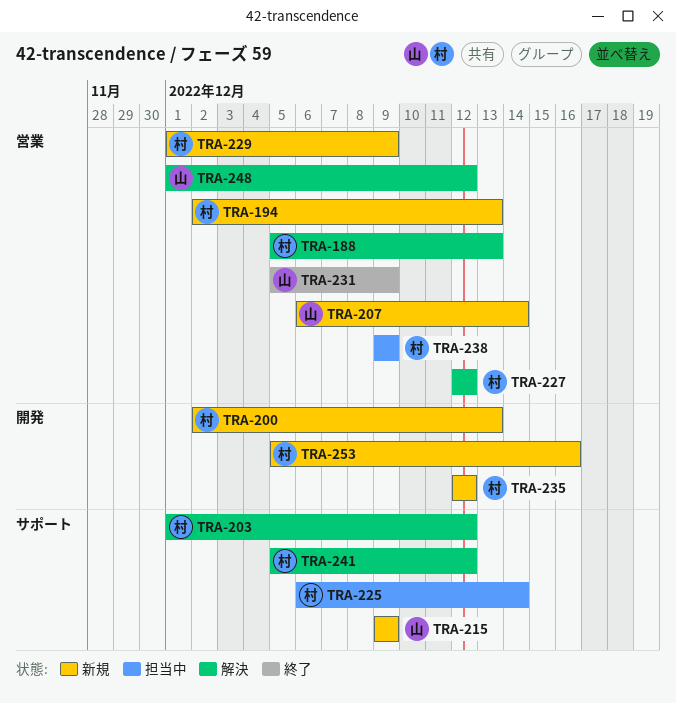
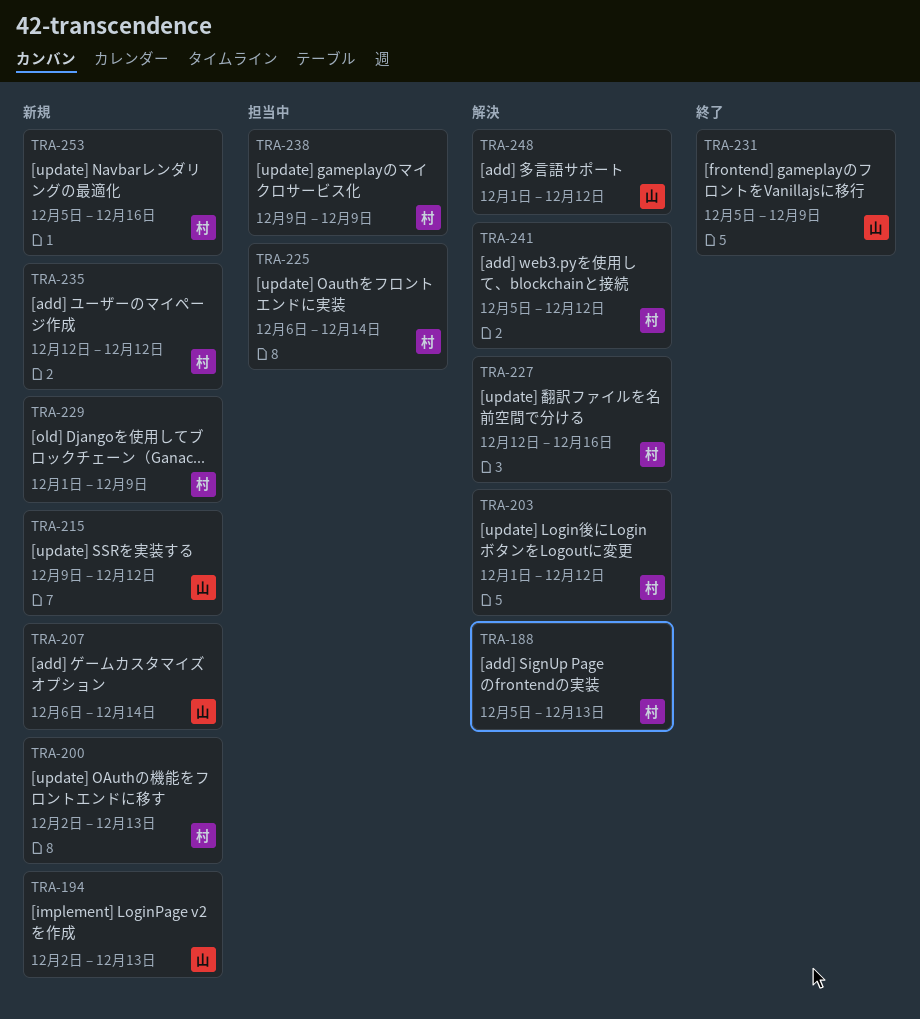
TRA-194, owner: 村 -> 山
TRA-215, due: Dec 9 -> Dec 12
TRA-227, due: Dec 12 -> Dec 16

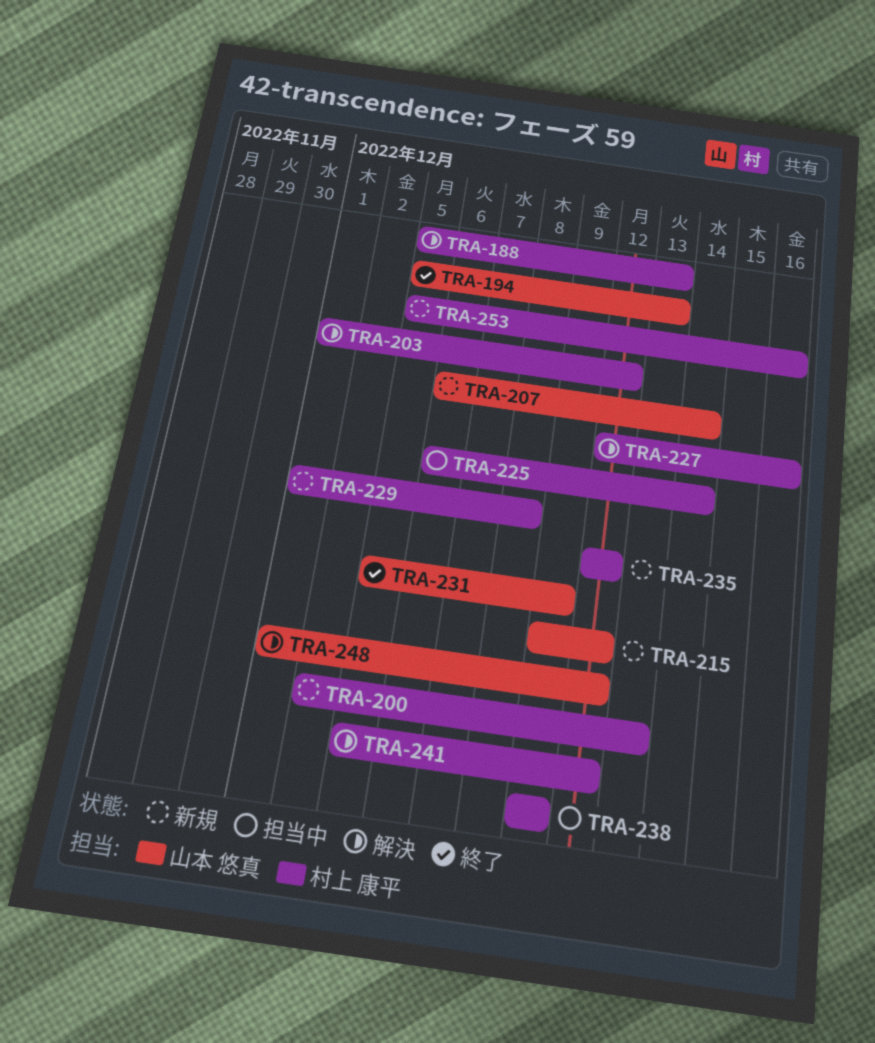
TRA-194, status: 新規 -> 終了
TRA-194, start: Dec 2 -> Dec 5
TRA-229, due: Dec 9 -> Dec 8

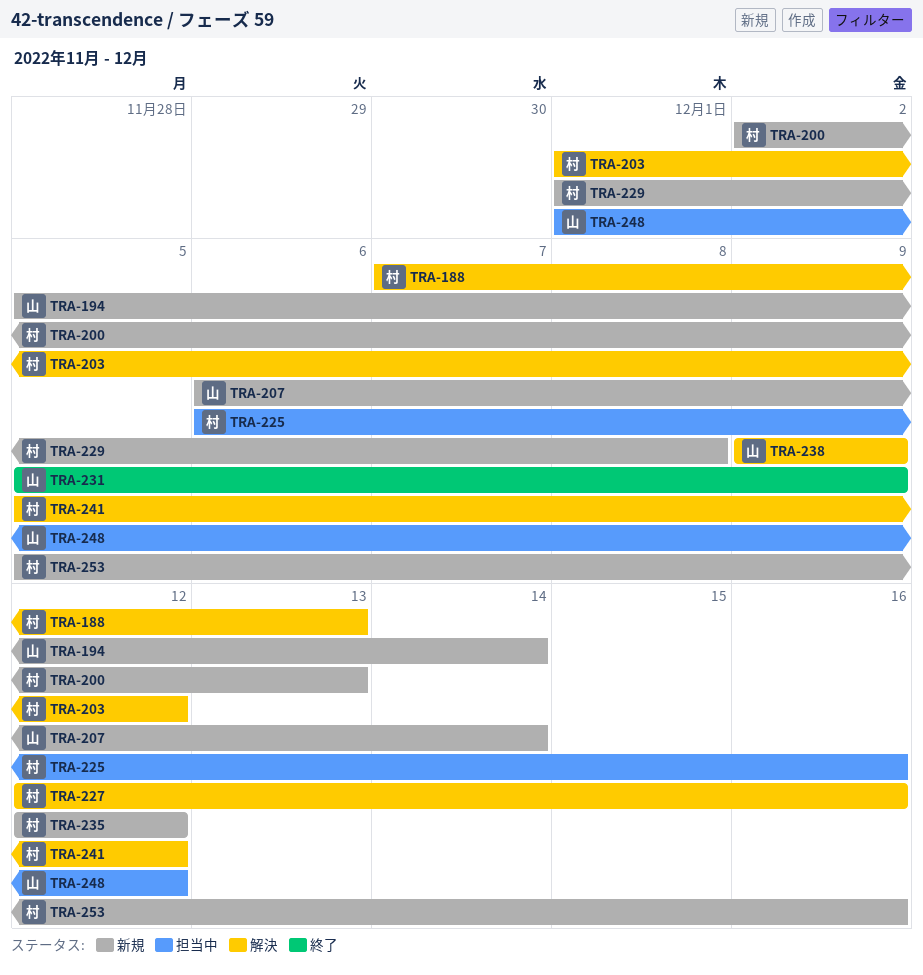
TRA-188, start: Dec 5 -> Dec 7
TRA-194, status: 終了 -> 新規
TRA-194, due: Dec 13 -> Dec 14
TRA-215: present -> none
TRA-225, due: Dec 14 -> Dec 16
TRA-238, status: 担当中 -> 解決
TRA-238, owner: 村上 康平 -> 山本 悠真
TRA-248, status: 解決 -> 担当中

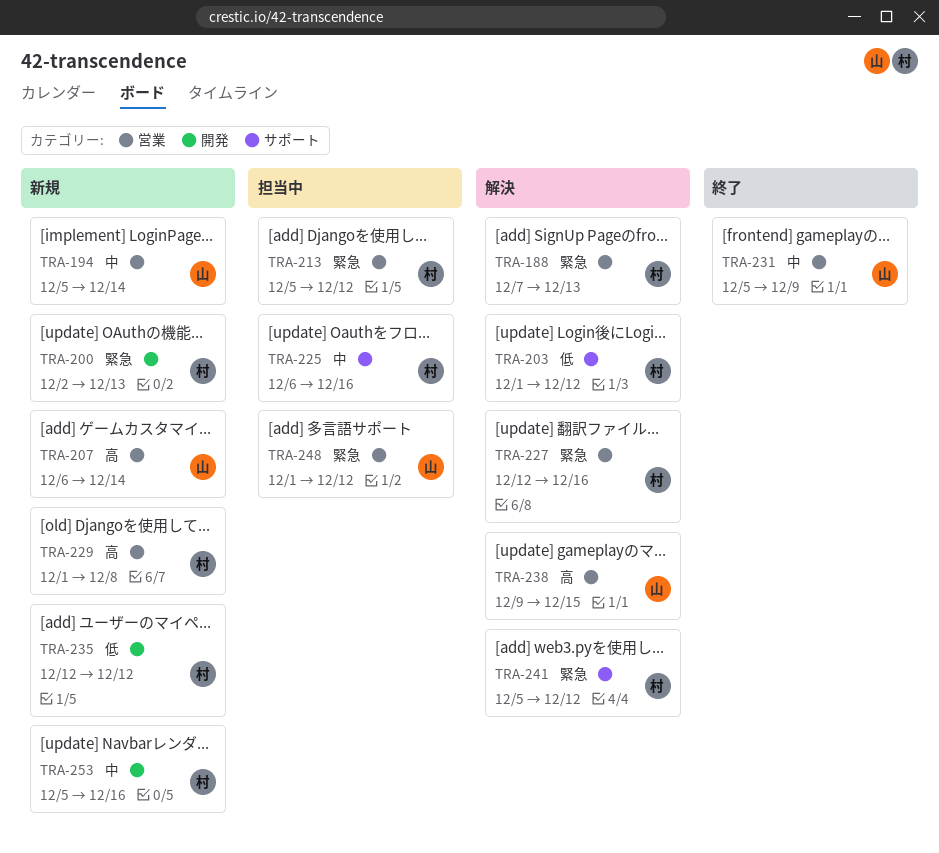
TRA-213: none -> present
TRA-238, due: Dec 9 -> Dec 15

